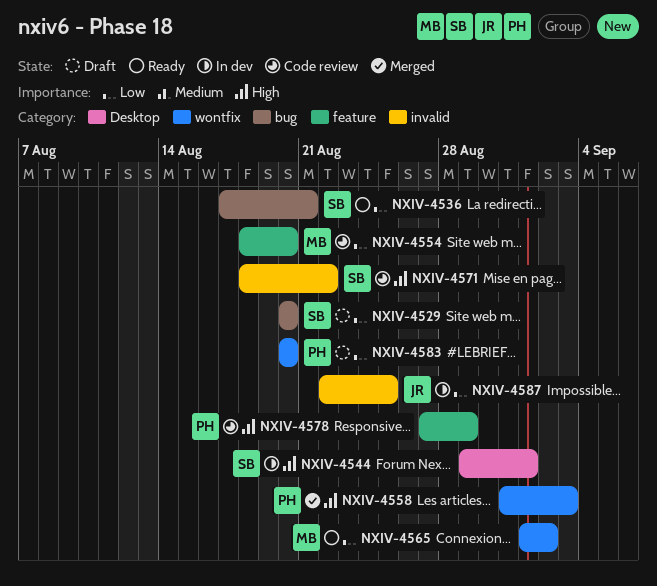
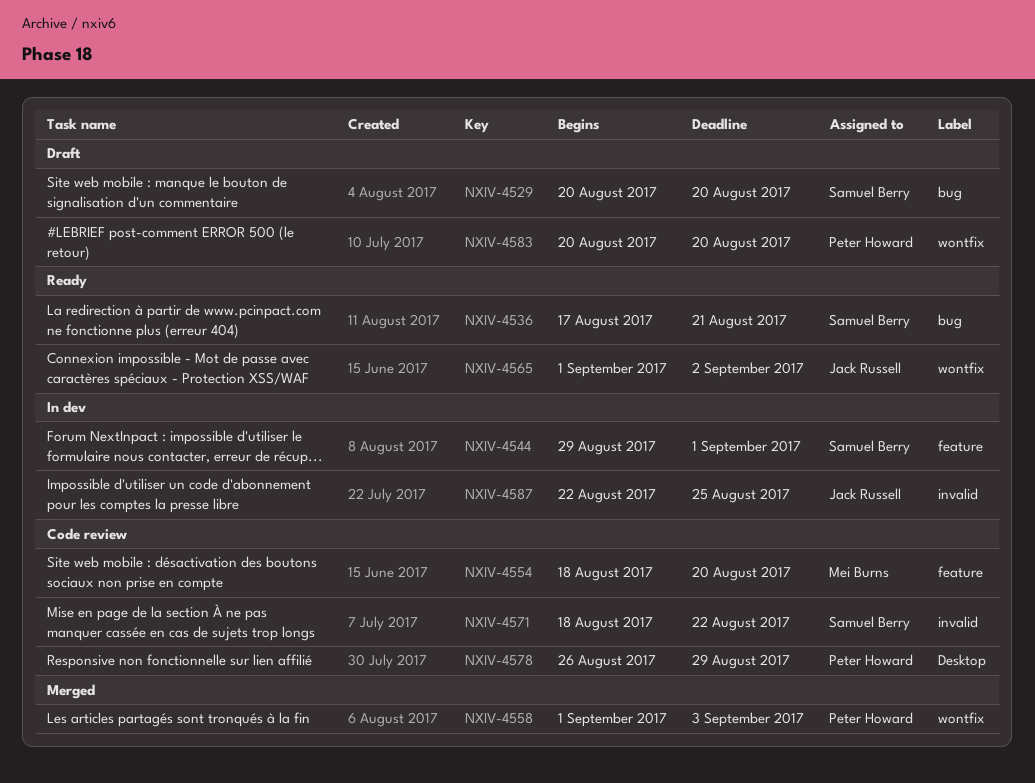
NXIV-4544, label: Desktop -> feature
NXIV-4558, start: Aug 31 -> Sep 1
NXIV-4565, owner: Mei Burns -> Jack Russell
NXIV-4578, label: feature -> Desktop
NXIV-4578, start: Aug 27 -> Aug 26

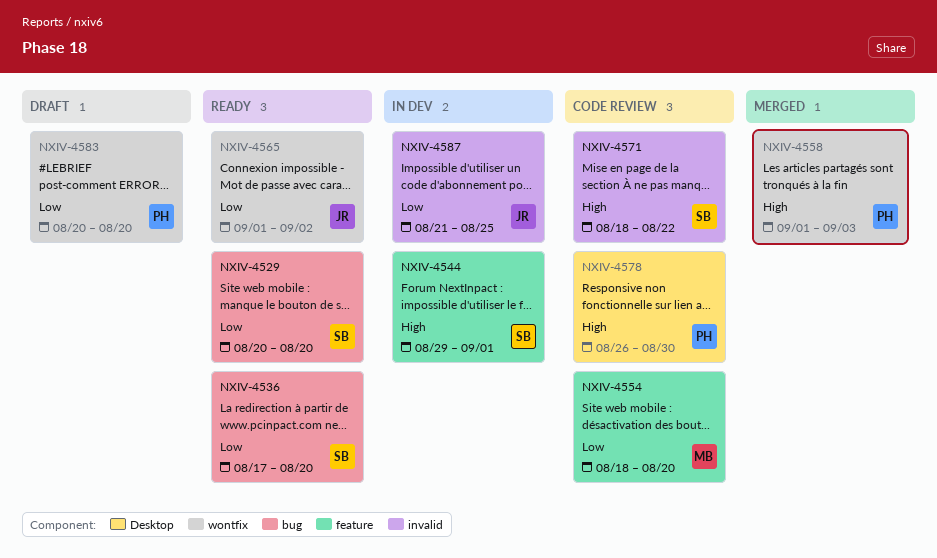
NXIV-4529, status: Draft -> Ready
NXIV-4536, due: Aug 21 -> Aug 20
NXIV-4578, due: Aug 29 -> Aug 30
NXIV-4587, start: Aug 22 -> Aug 21

